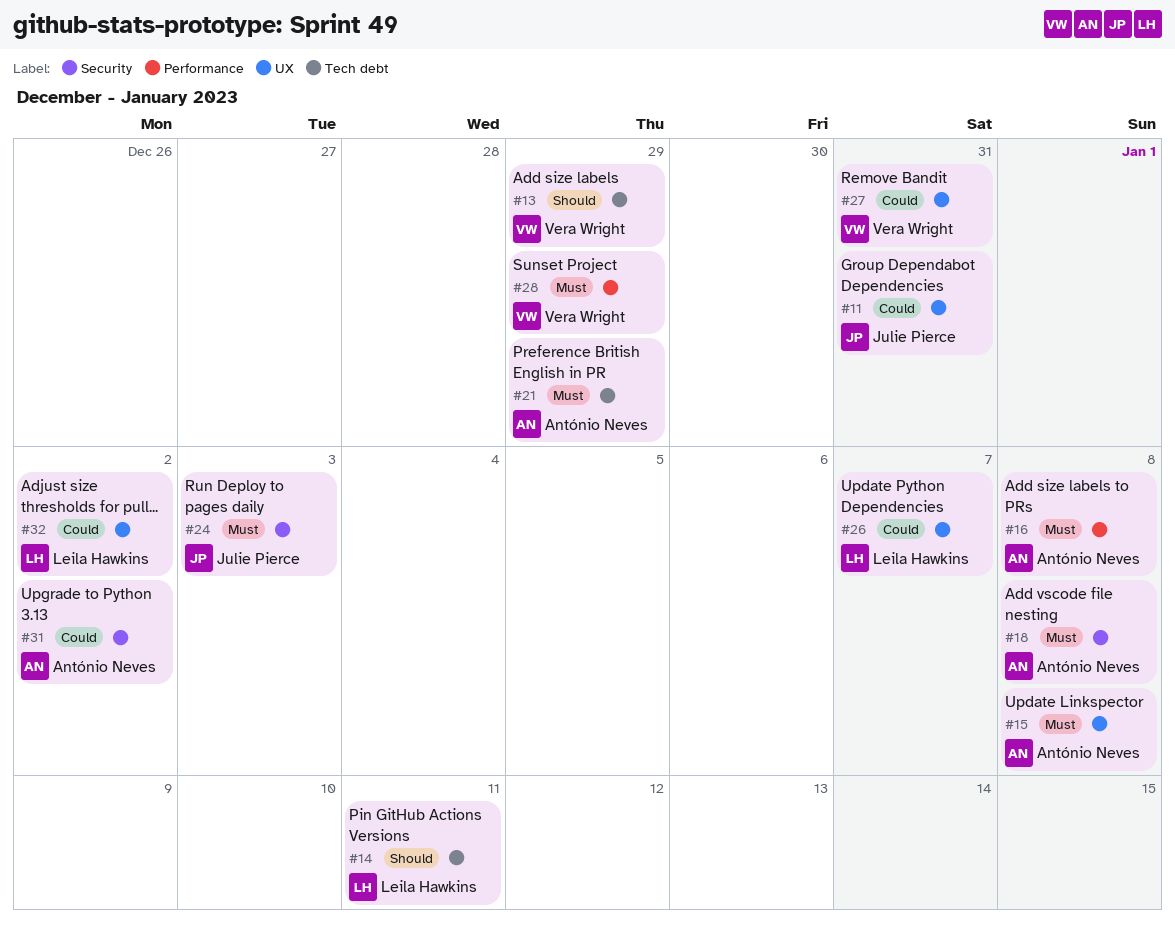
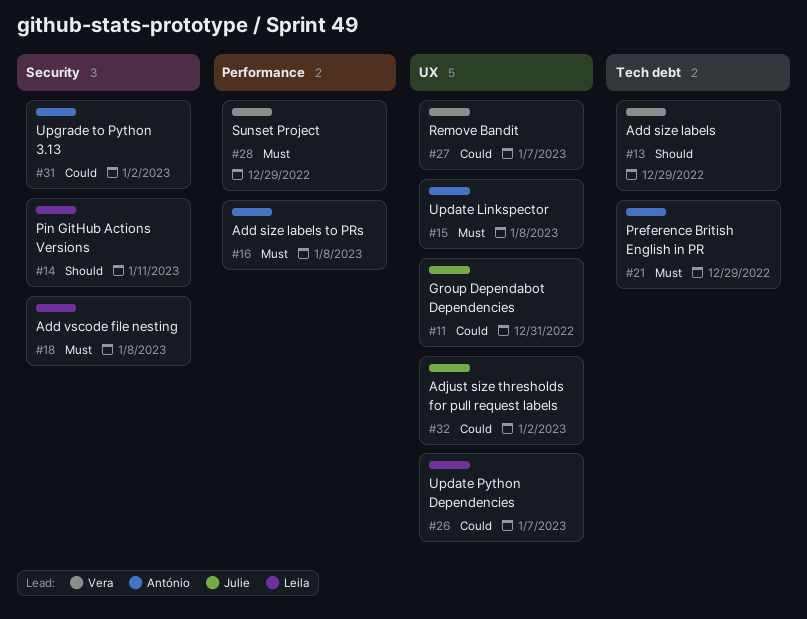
#14, label: Tech debt -> Security
#18, owner: António Neves -> Leila Hawkins
#24: present -> none
#27, due: Dec 31 -> Jan 7
#32, owner: Leila Hawkins -> Julie Pierce

